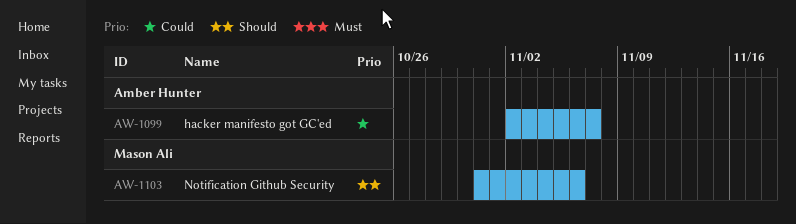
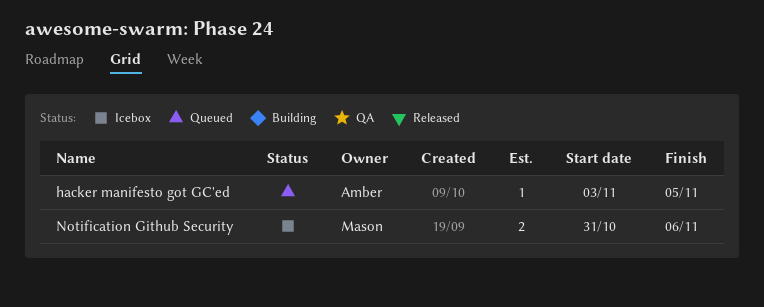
hacker manifesto got GC'ed, start: Nov 2 -> Nov 3
hacker manifesto got GC'ed, due: Nov 7 -> Nov 5

